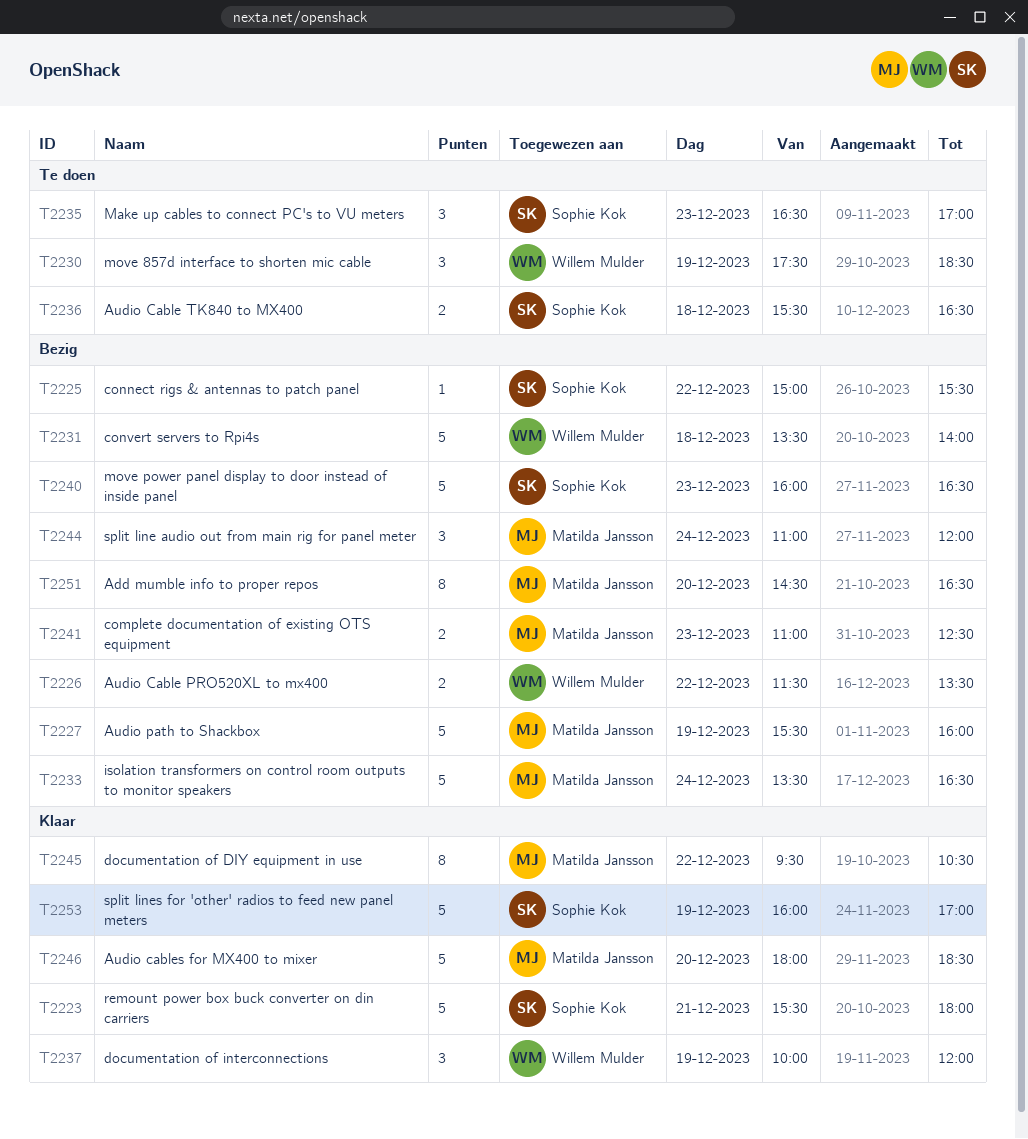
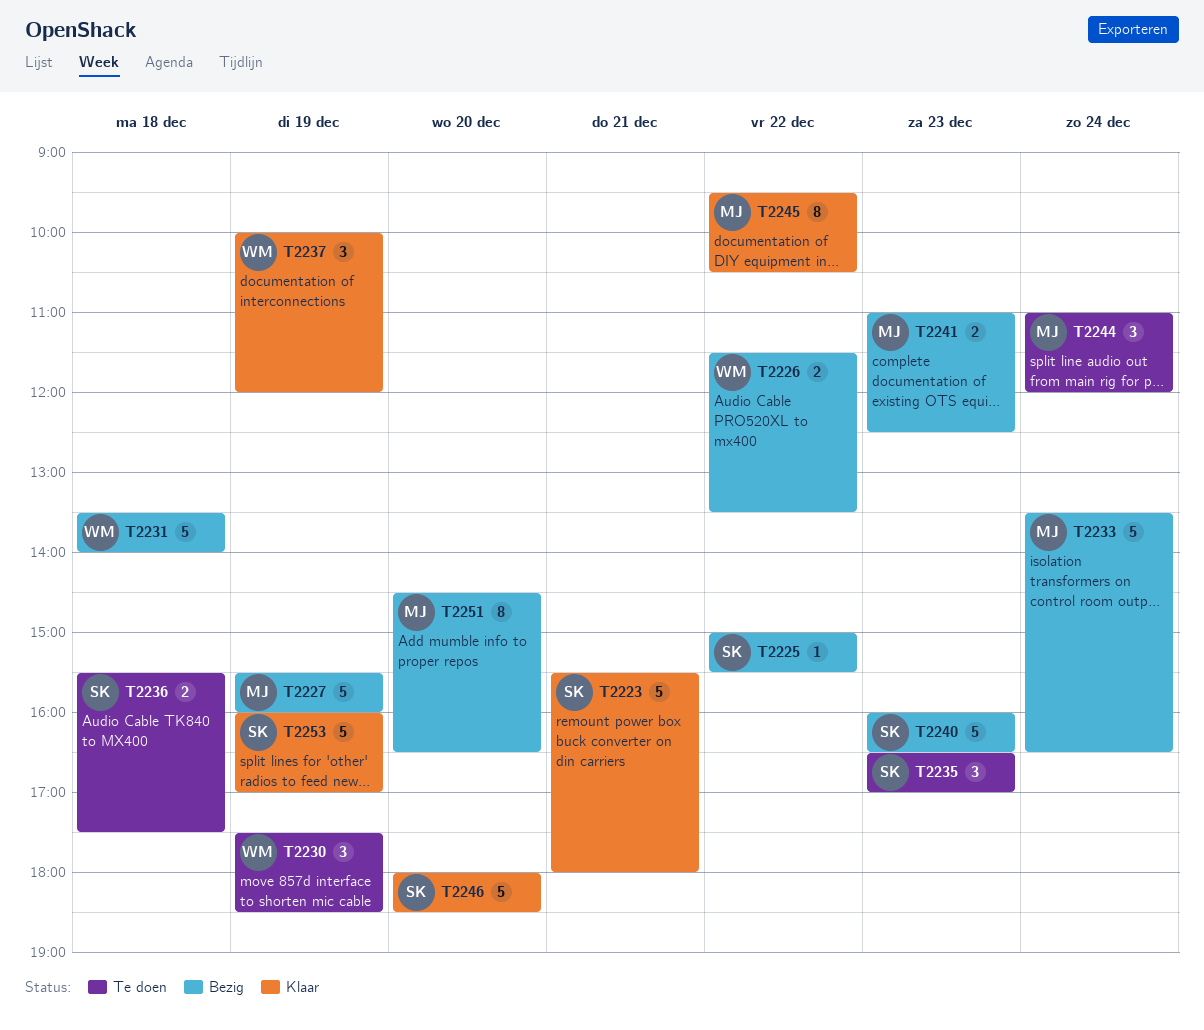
T2236, ends: 16:30 -> 17:30
T2244, status: Bezig -> Te doen
T2246, owner: Matilda Jansson -> Sophie Kok

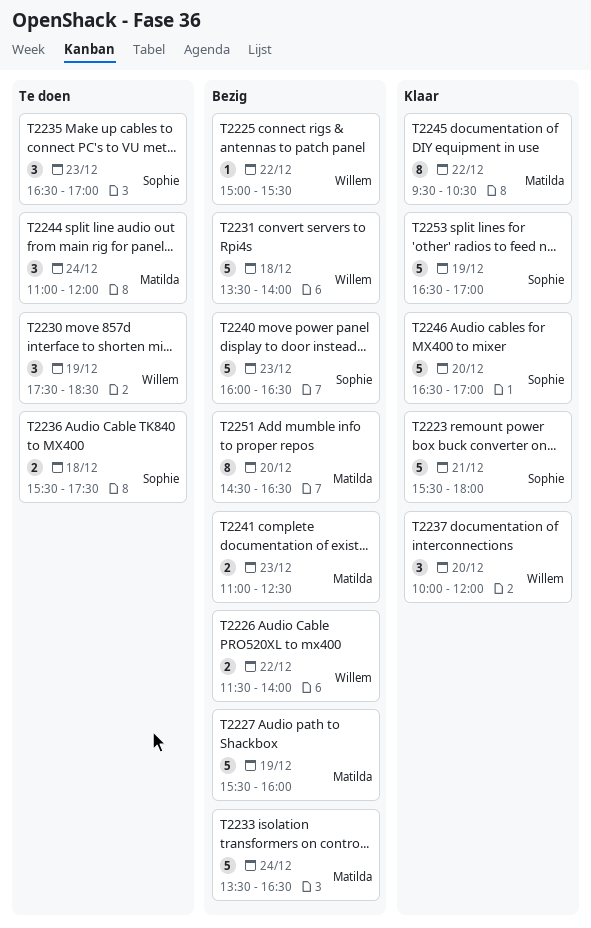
T2225, owner: Sophie -> Willem
T2226, ends: 13:30 -> 14:00
T2237, day: Dec 19 -> Dec 20
T2246, begins: 18:00 -> 16:30
T2246, ends: 18:30 -> 17:00
T2253, begins: 16:00 -> 16:30

